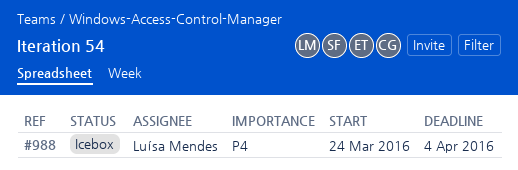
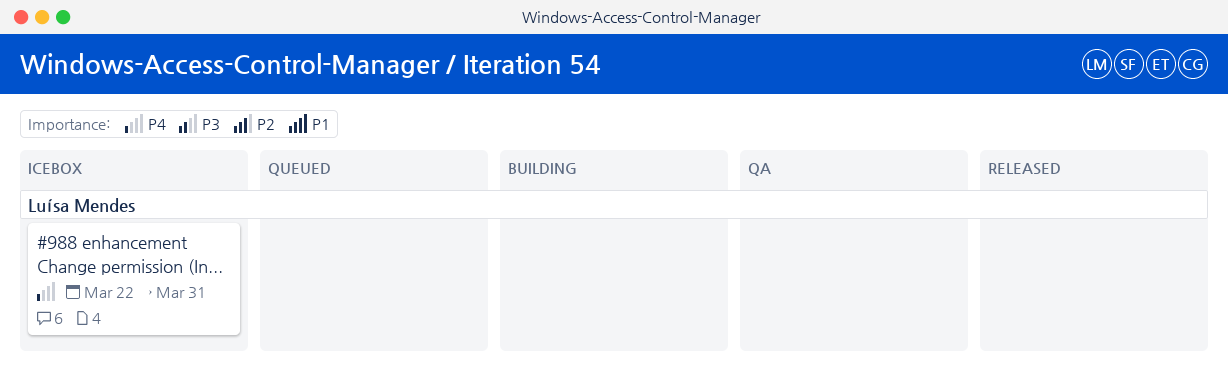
#988, start: Mar 24 -> Mar 22
#988, due: Apr 4 -> Mar 31

